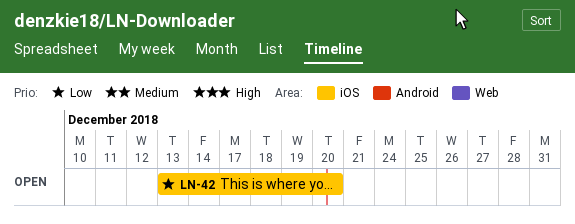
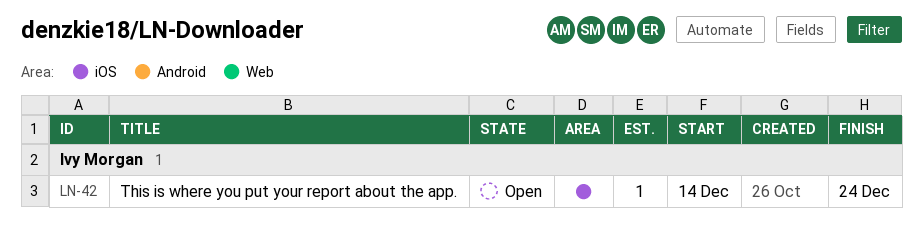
LN-42, start: Dec 13 -> Dec 14
LN-42, due: Dec 20 -> Dec 24

